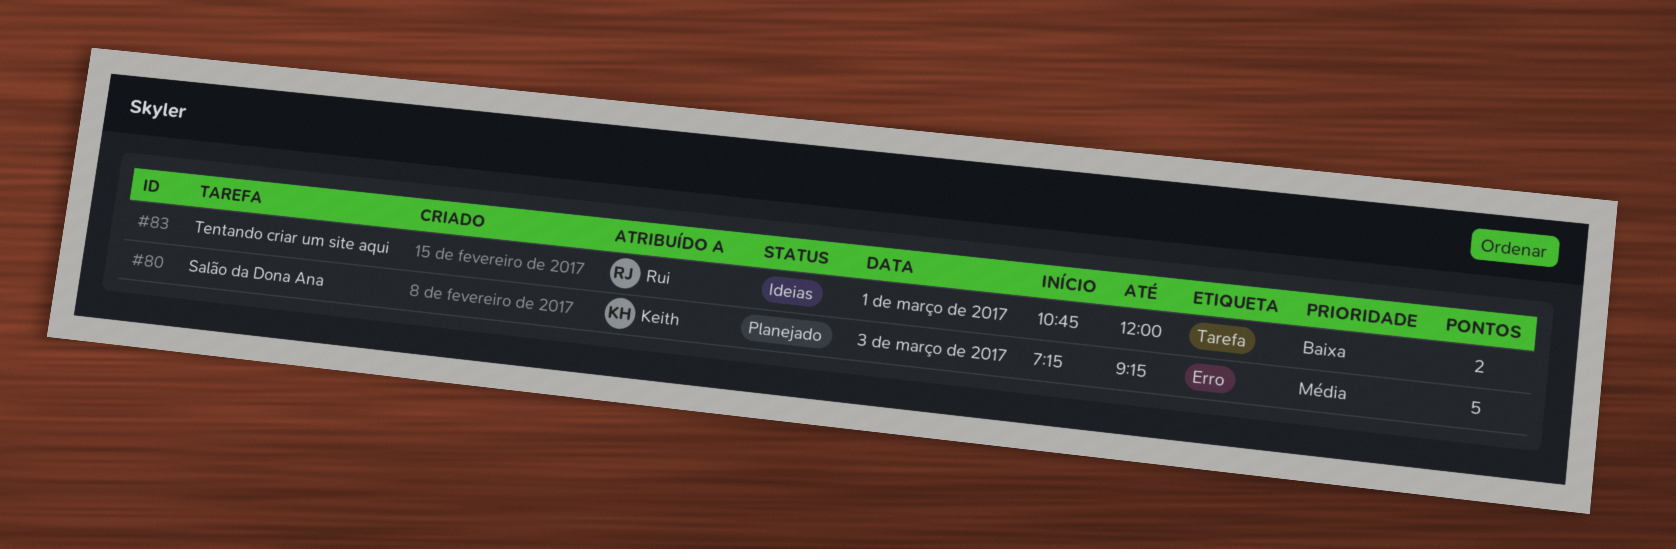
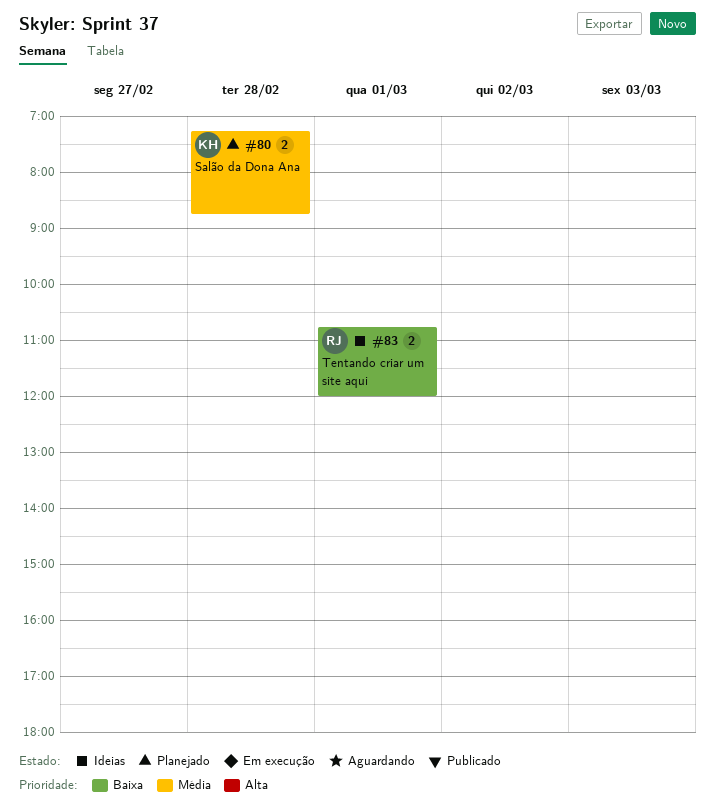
#80, estimate: 5 -> 2
#80, day: Mar 3 -> Feb 28
#80, ends: 09:15 -> 08:45

